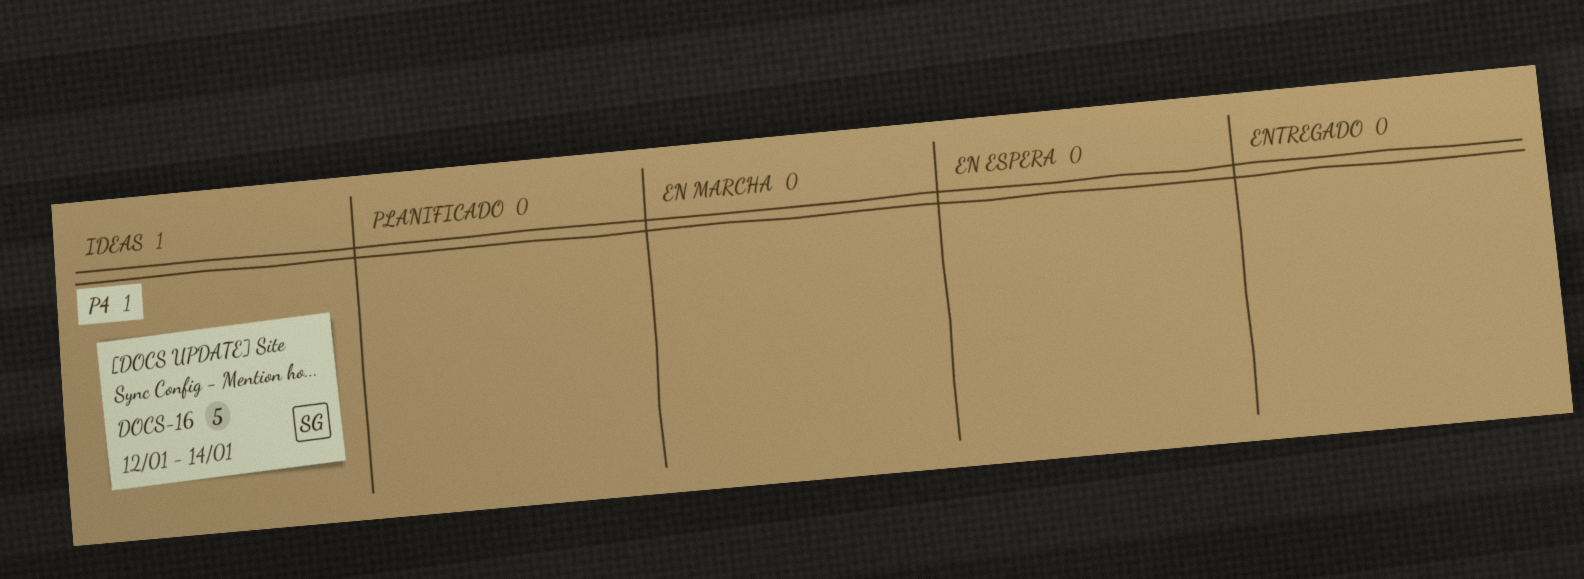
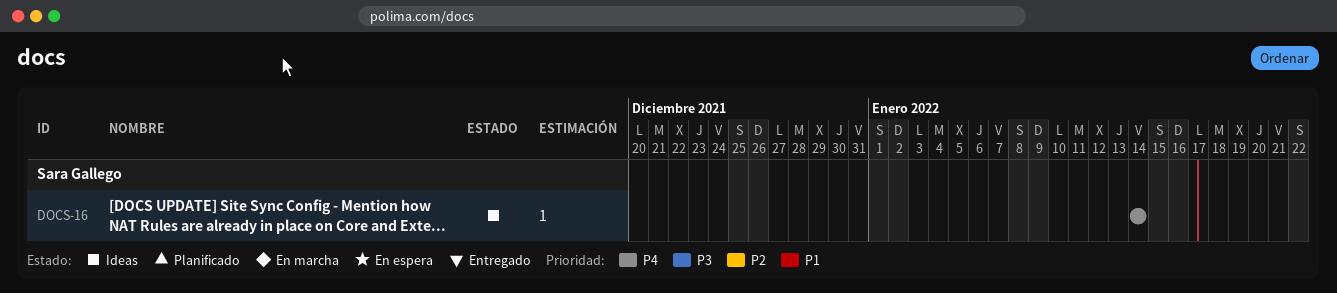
DOCS-16, estimate: 5 -> 1
DOCS-16, start: Jan 12 -> Jan 14

